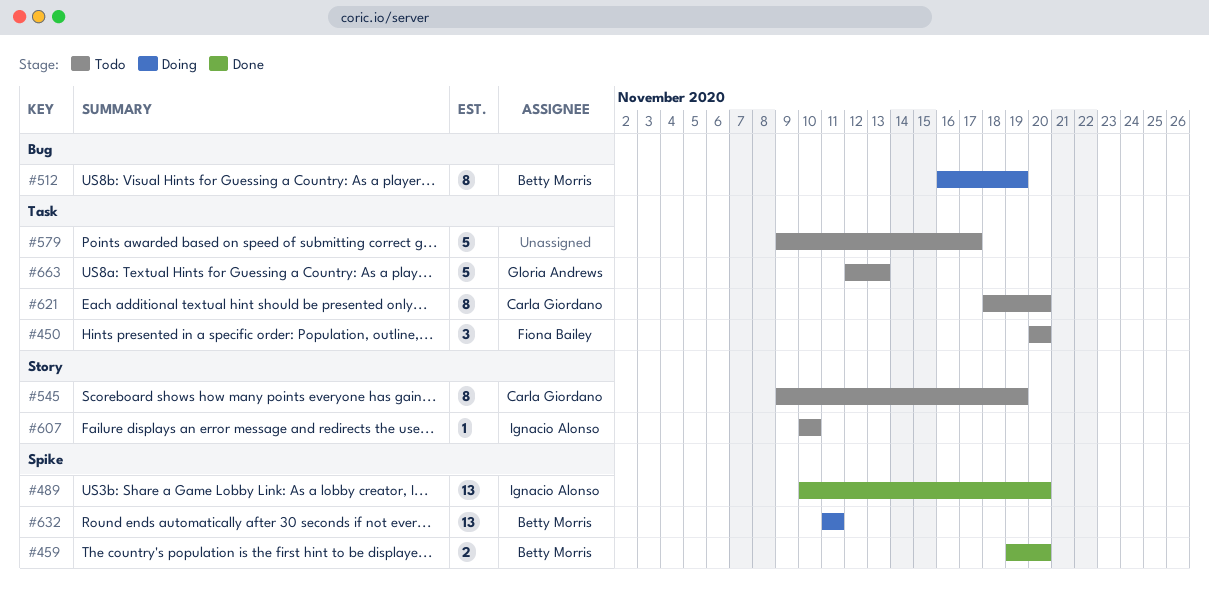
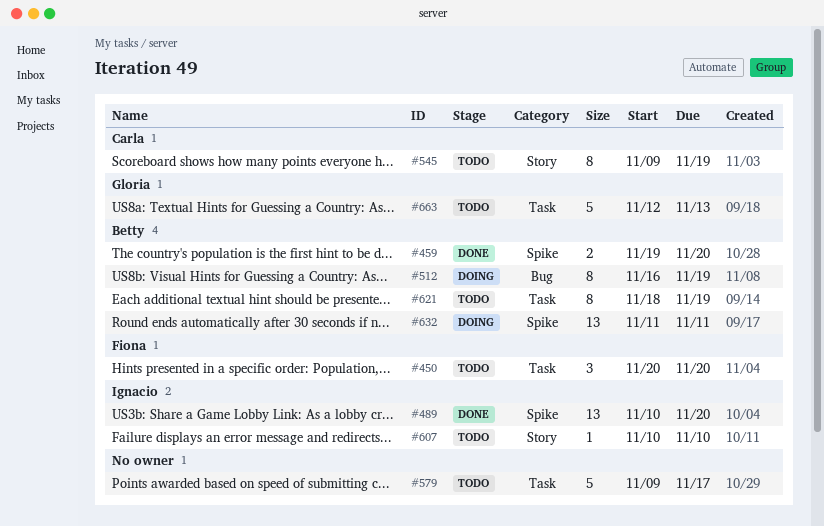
#621, owner: Carla Giordano -> Betty Morris
#621, due: Nov 20 -> Nov 19

